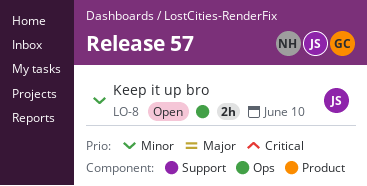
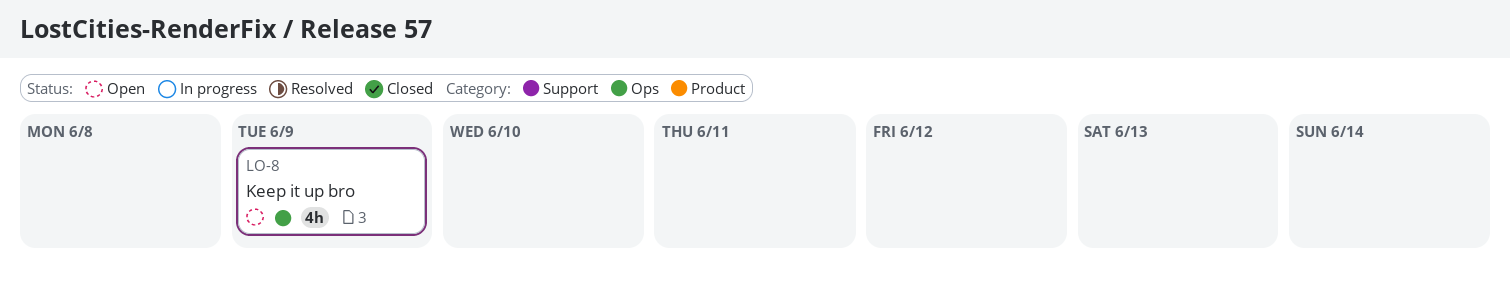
LO-8, estimate: 2h -> 4h
LO-8, due: Jun 10 -> Jun 9

